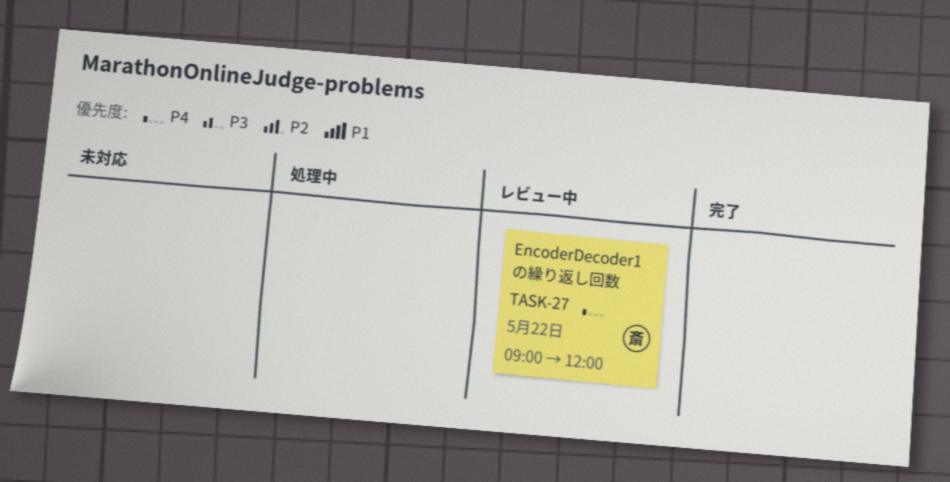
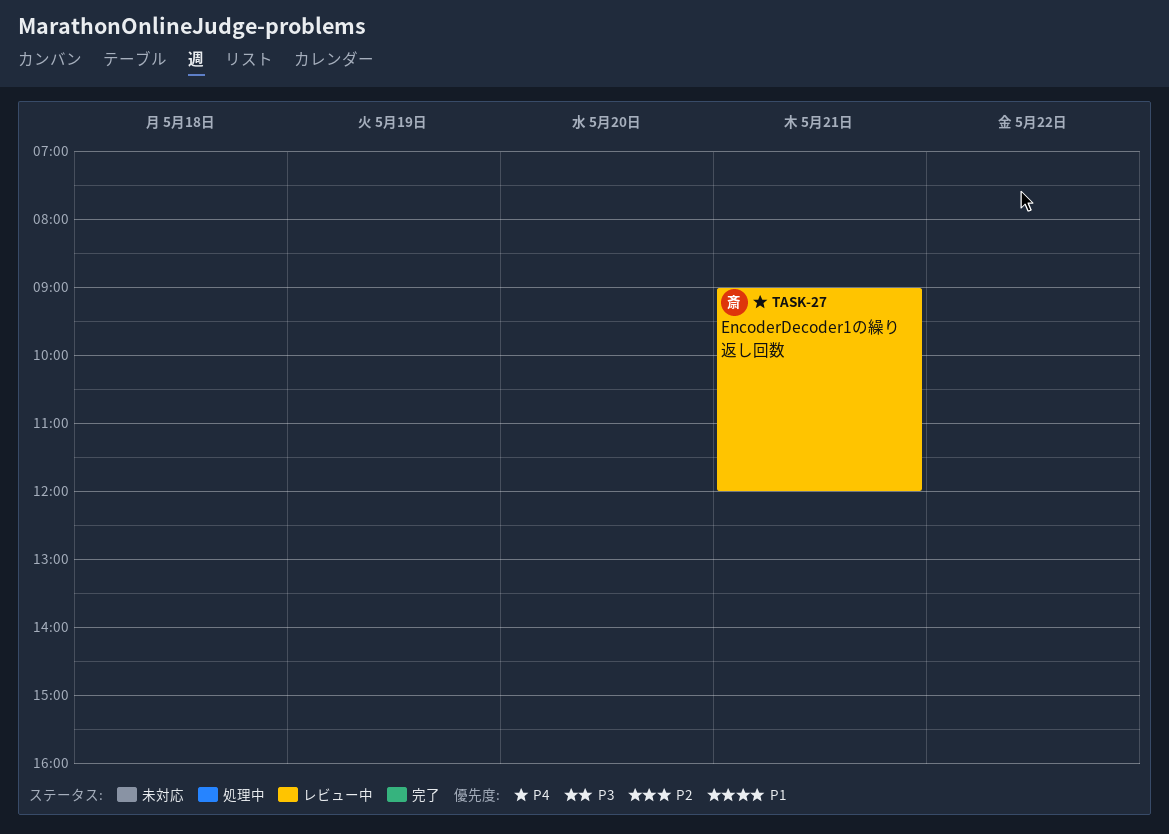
TASK-27, day: May 22 -> May 21

